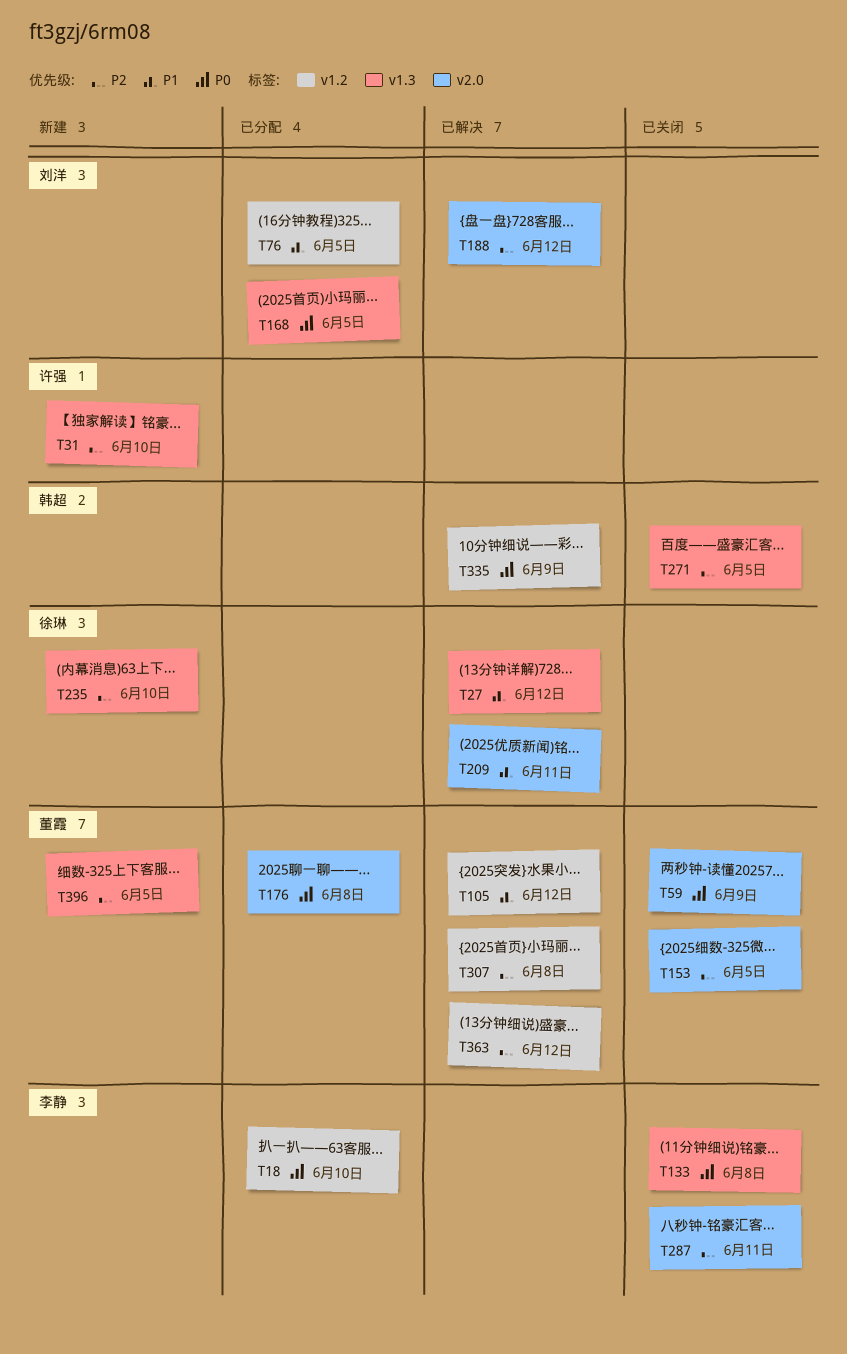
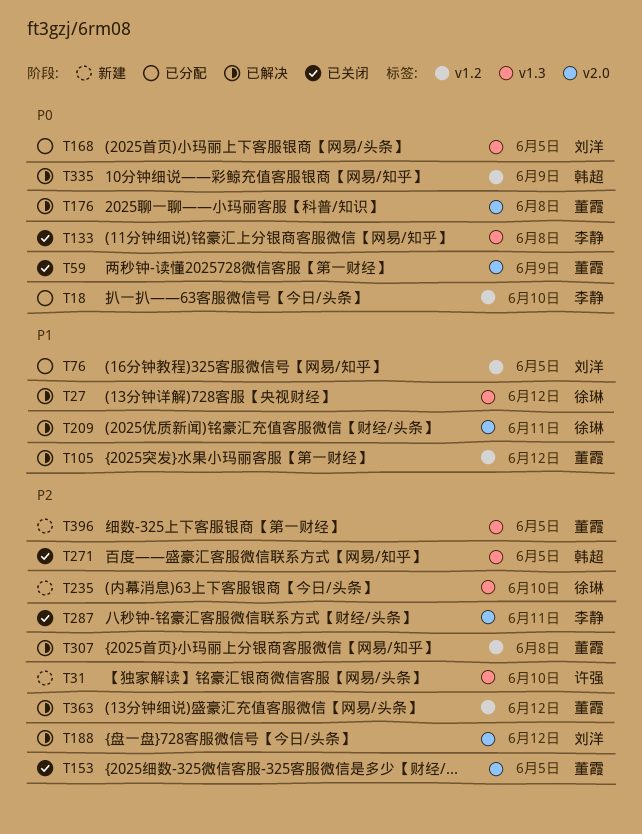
T176, status: 已分配 -> 已解决

